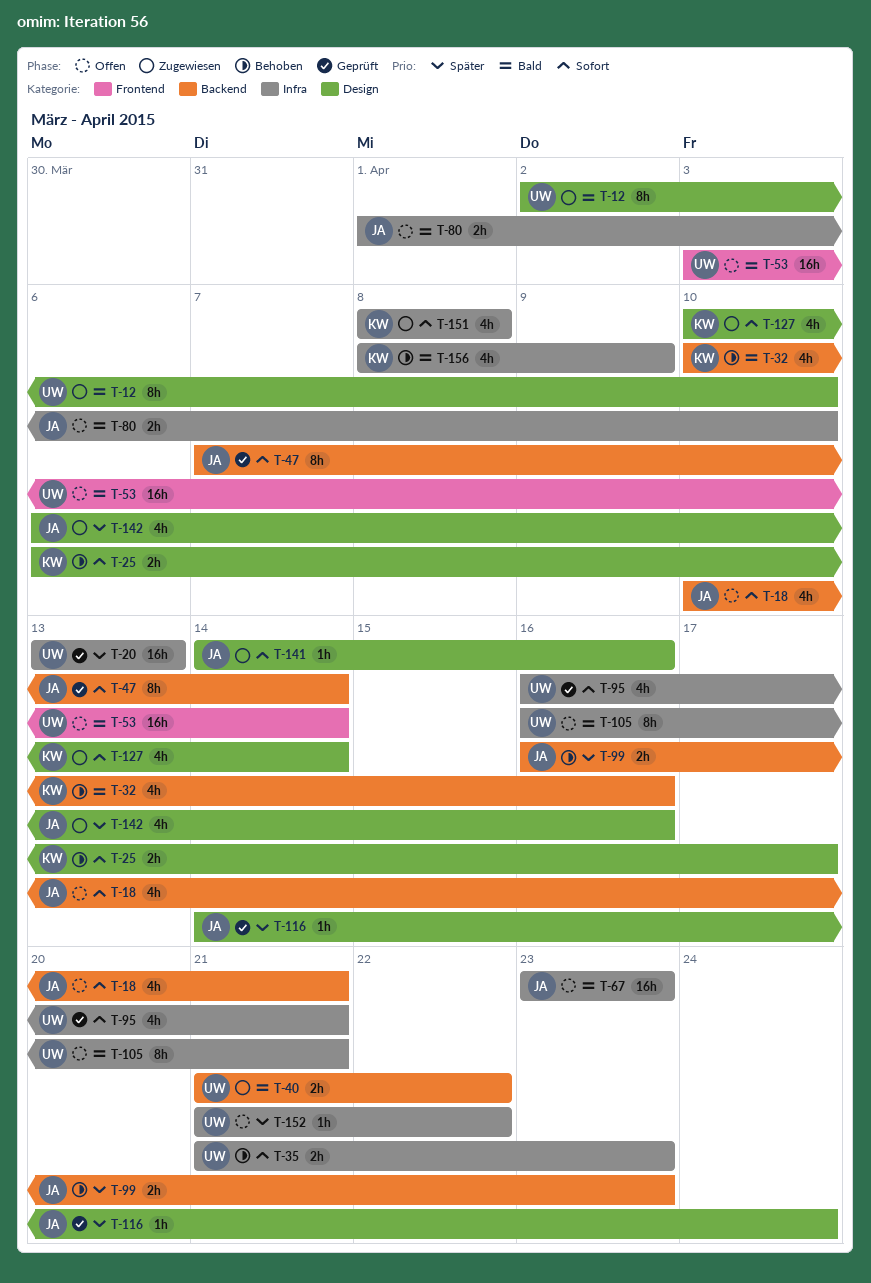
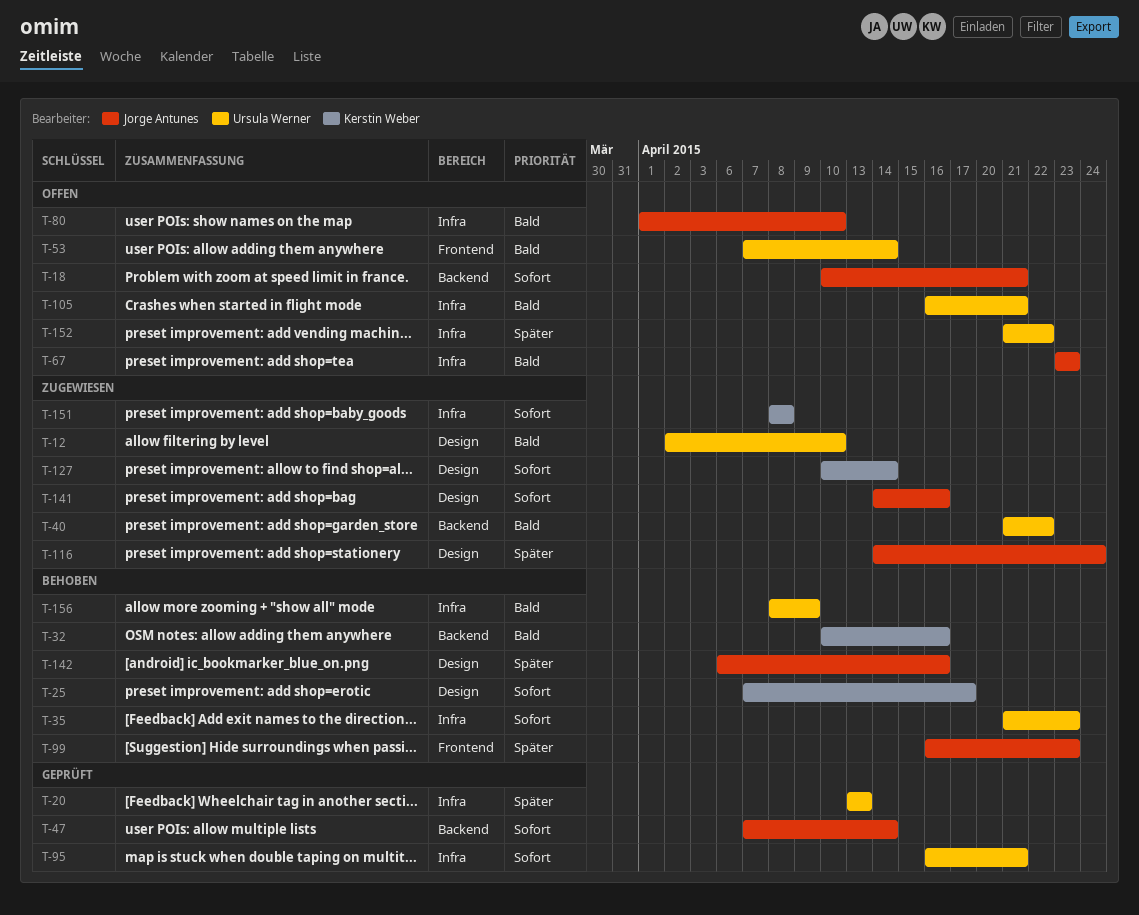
T-25, start: Apr 6 -> Apr 7
T-53, start: Apr 3 -> Apr 7
T-99, label: Backend -> Frontend
T-116, status: Geprüft -> Zugewiesen
T-142, status: Zugewiesen -> Behoben
T-156, owner: Kerstin Weber -> Ursula Werner

